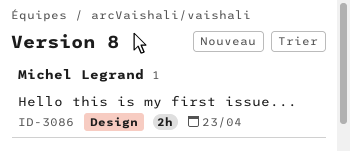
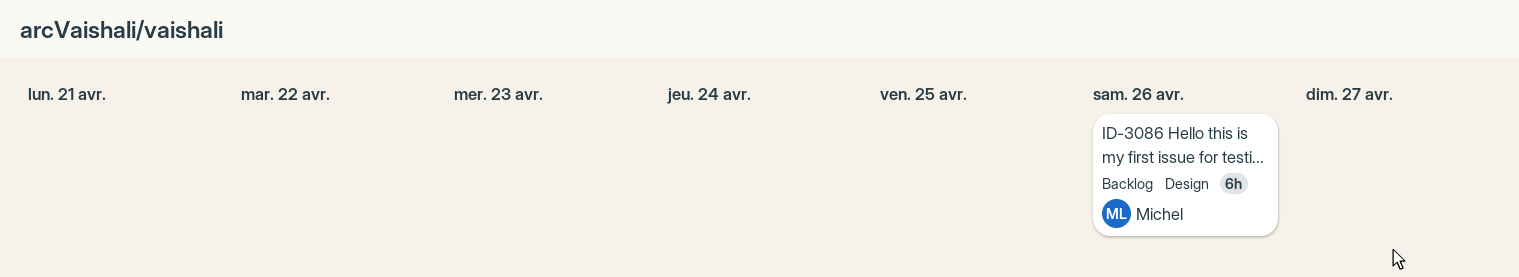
ID-3086, estimate: 2h -> 6h
ID-3086, due: Apr 23 -> Apr 26

